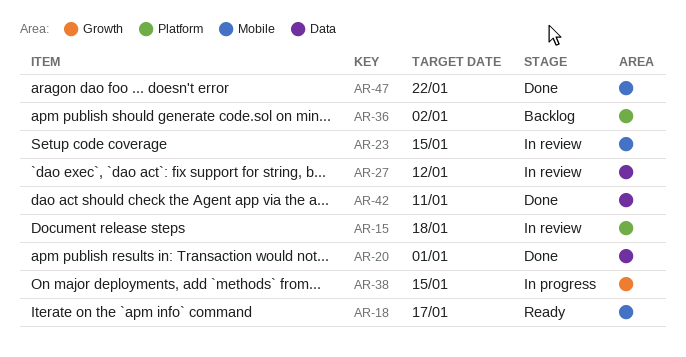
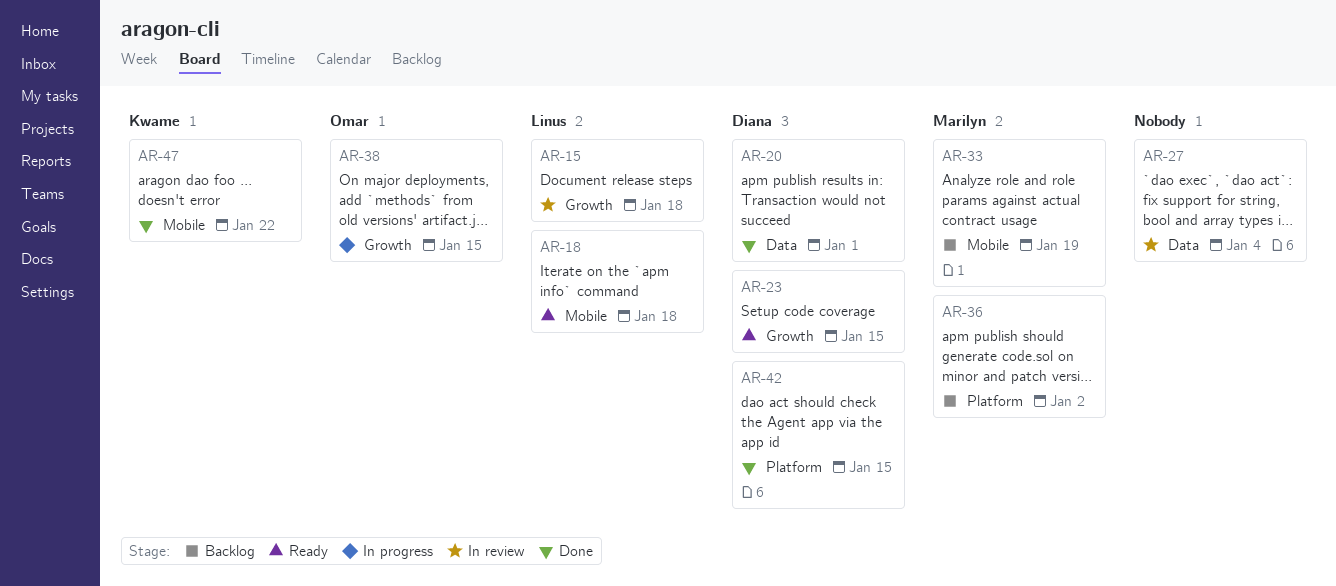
AR-15, label: Platform -> Growth
AR-18, due: Jan 17 -> Jan 18
AR-23, status: In review -> Ready
AR-23, label: Mobile -> Growth
AR-27, due: Jan 12 -> Jan 4
AR-33: none -> present
AR-42, label: Data -> Platform
AR-42, due: Jan 11 -> Jan 15

